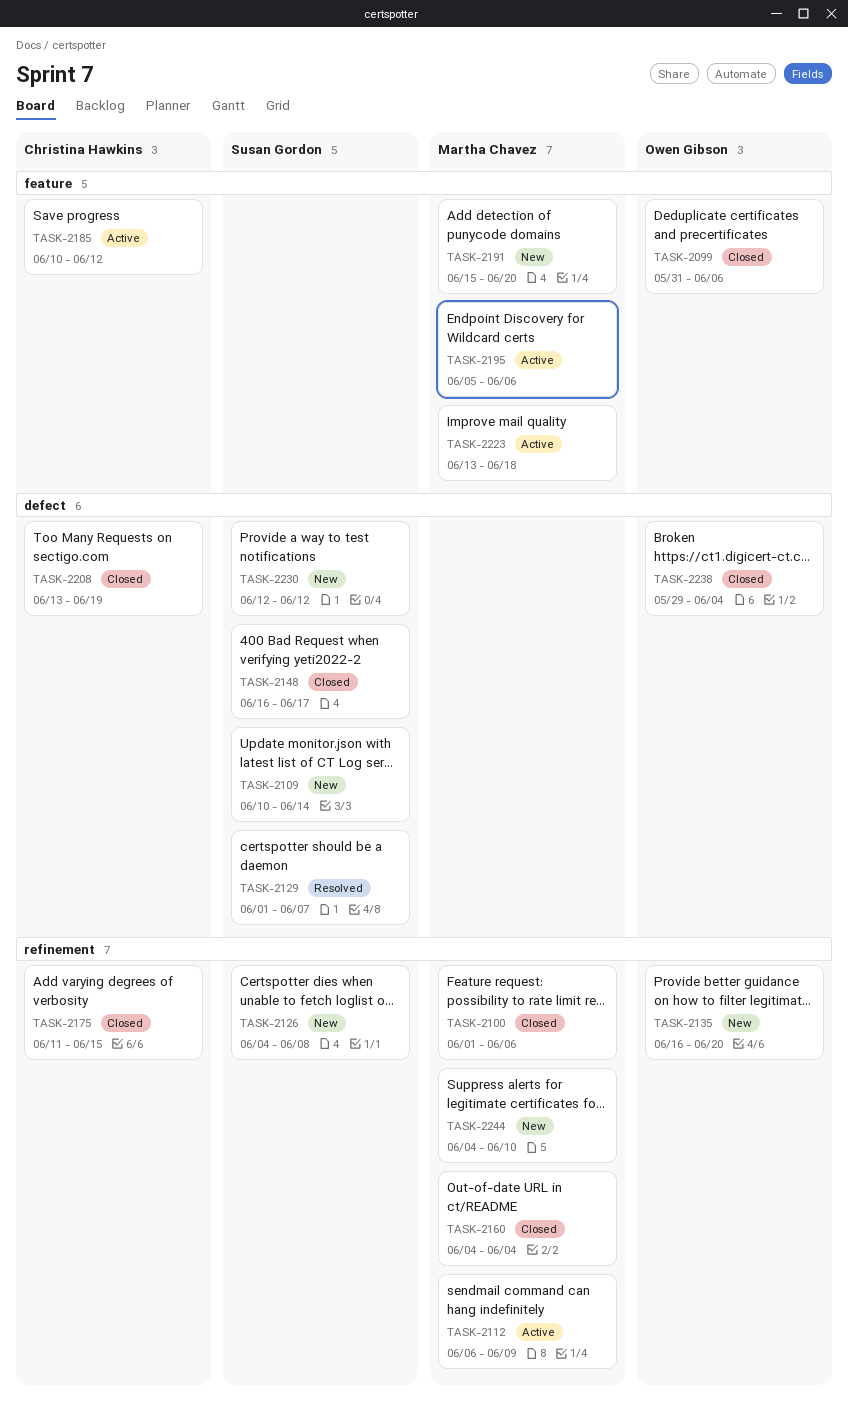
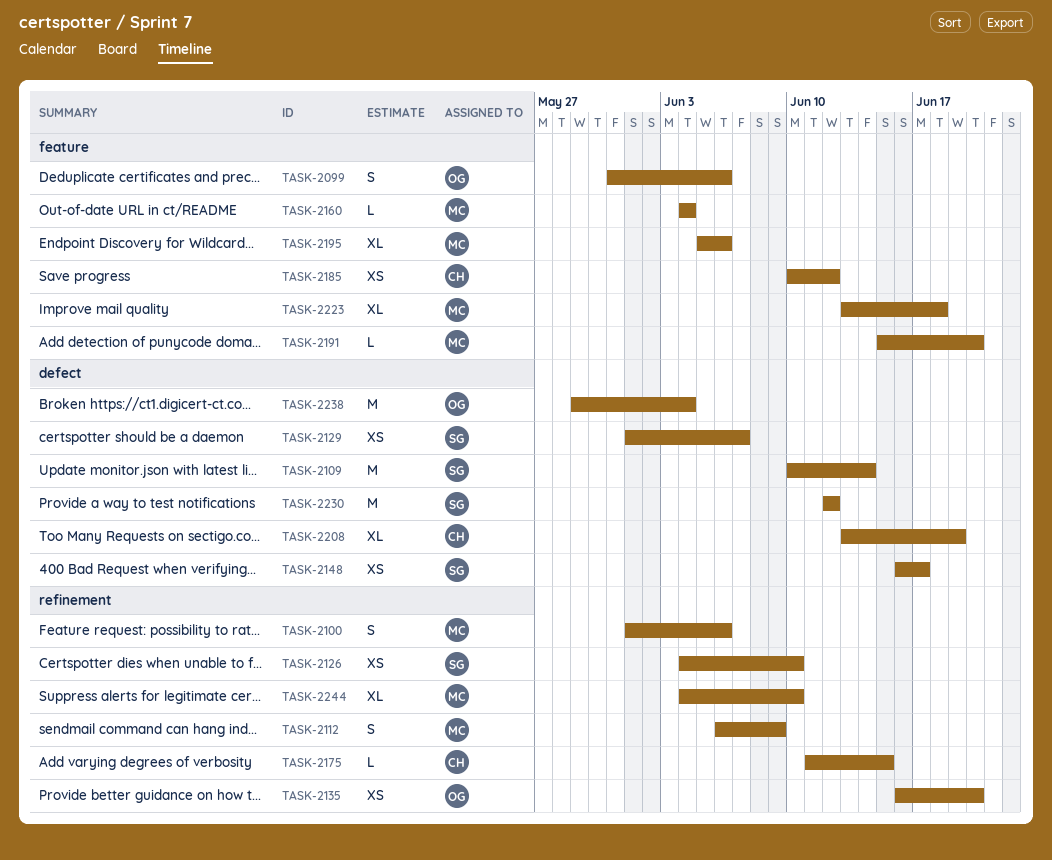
TASK-2126, due: Jun 8 -> Jun 10
TASK-2160, label: refinement -> feature

